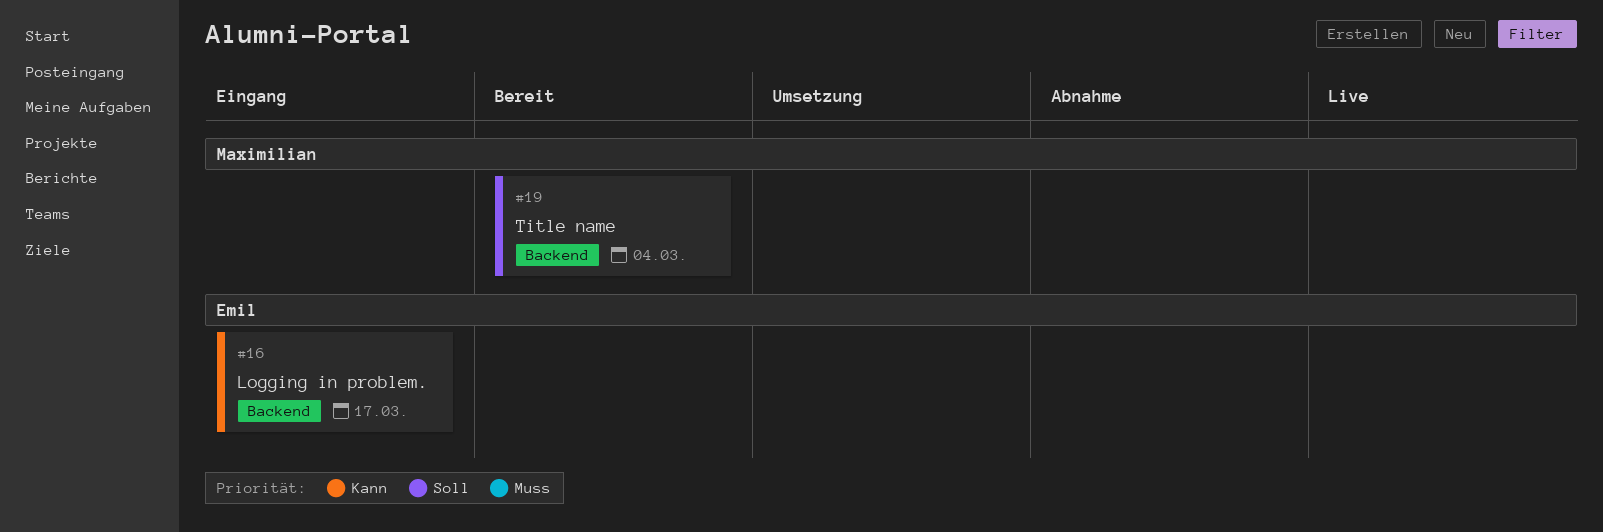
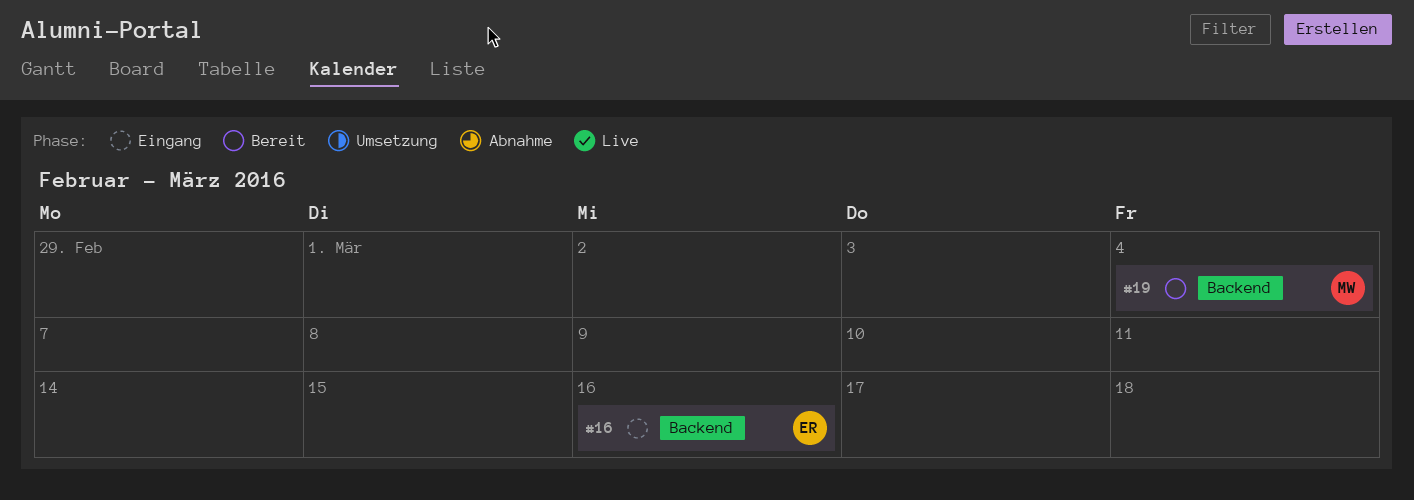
#16, due: Mar 17 -> Mar 16

